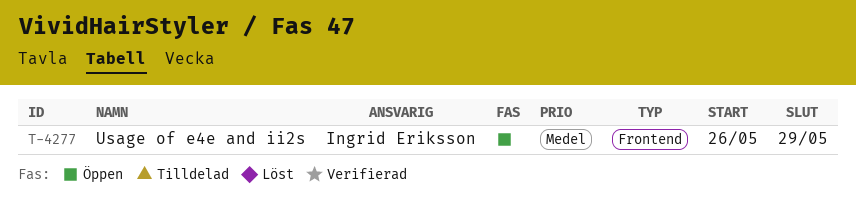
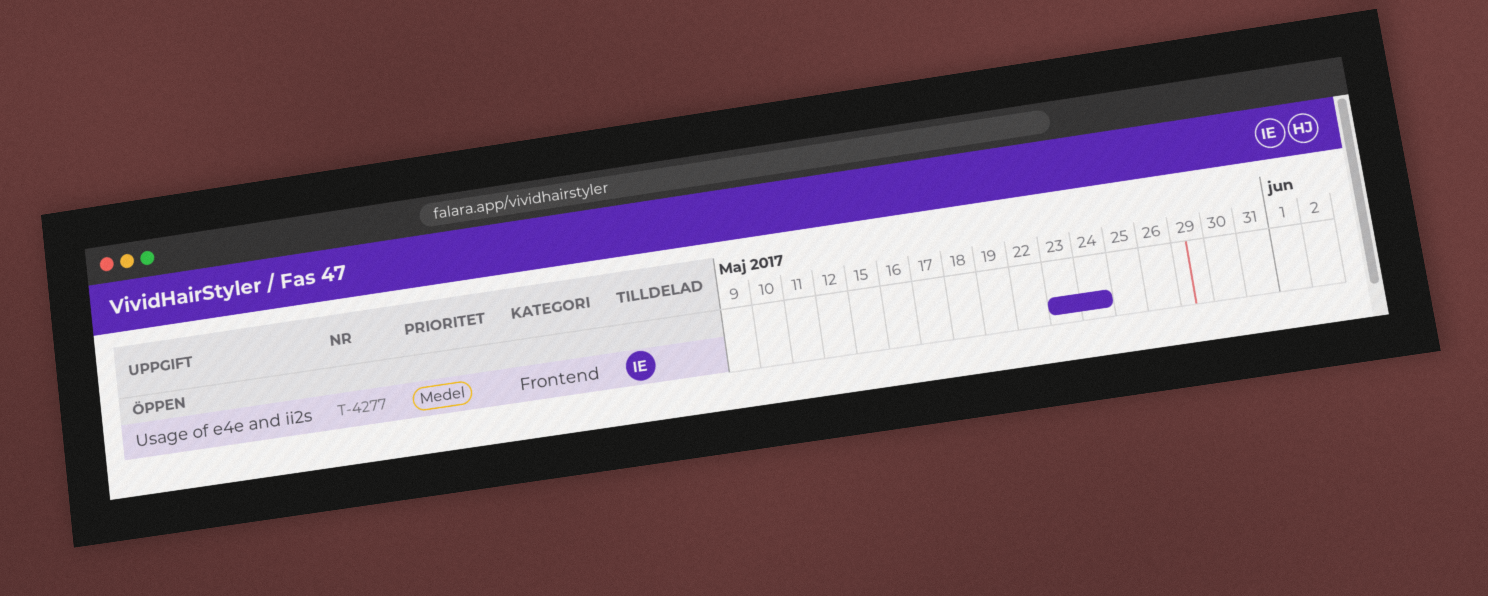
T-4277, start: May 26 -> May 23
T-4277, due: May 29 -> May 24

